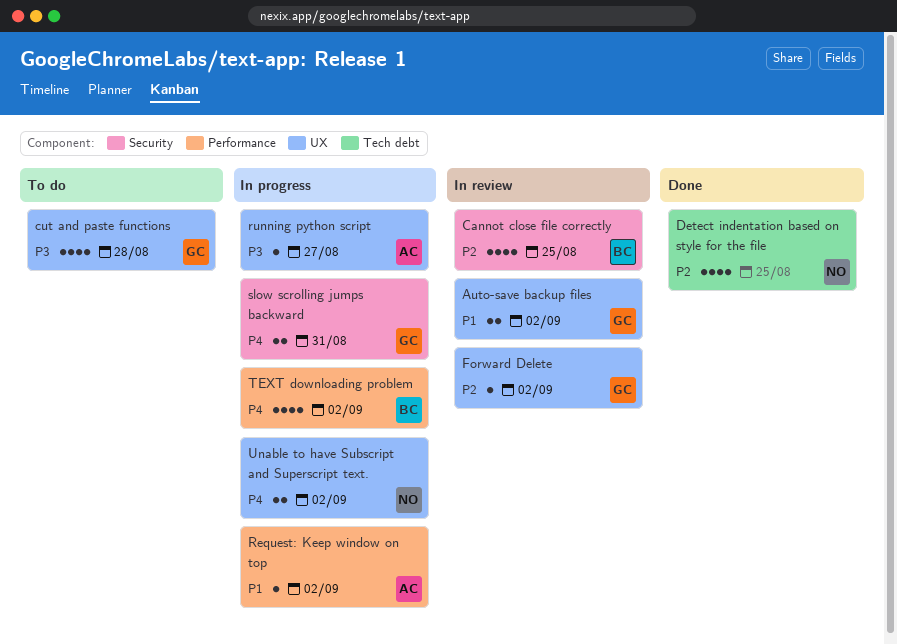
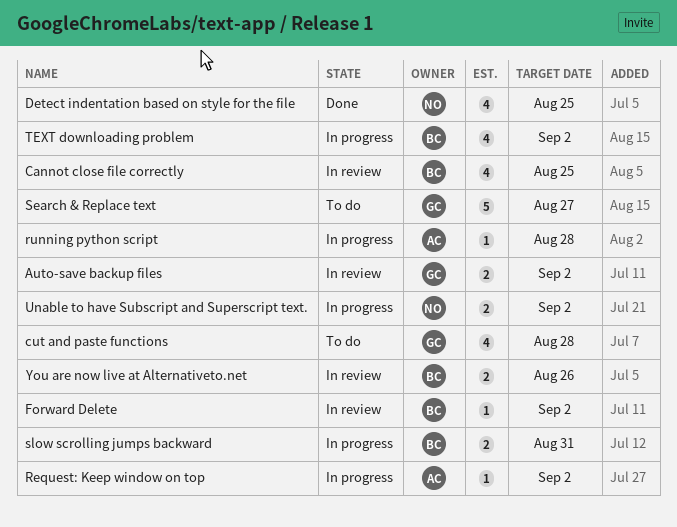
Forward Delete, owner: GC -> BC
running python script, due: Aug 27 -> Aug 28
Search & Replace text: none -> present
slow scrolling jumps backward, owner: GC -> BC
You are now live at Alternativeto.net: none -> present

